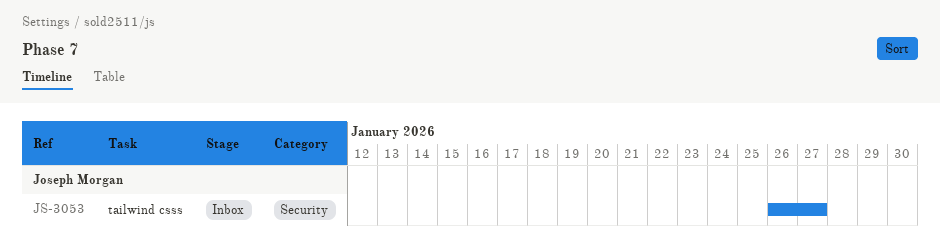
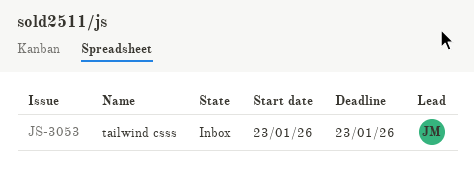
JS-3053, start: Jan 26 -> Jan 23
JS-3053, due: Jan 27 -> Jan 23

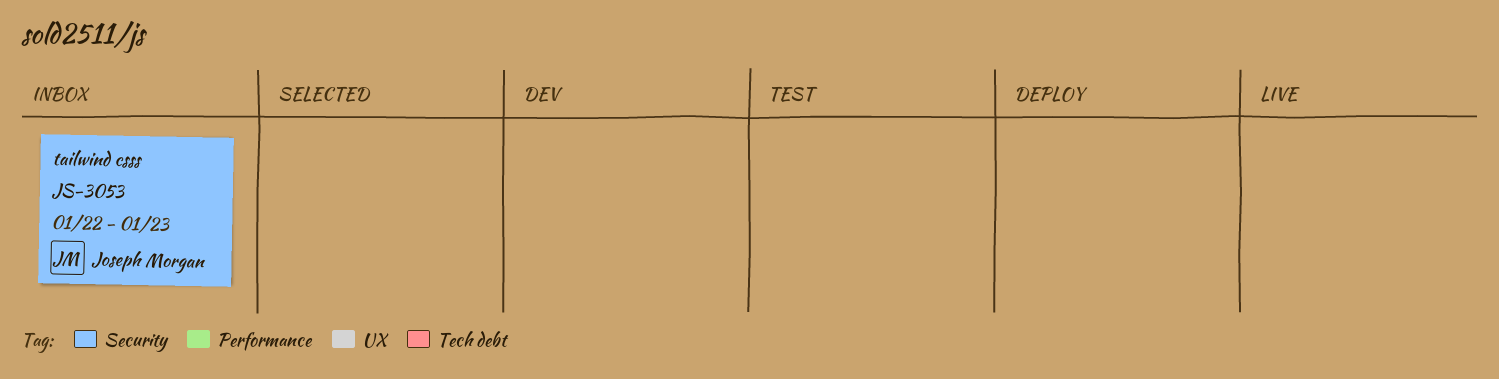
JS-3053, start: Jan 23 -> Jan 22

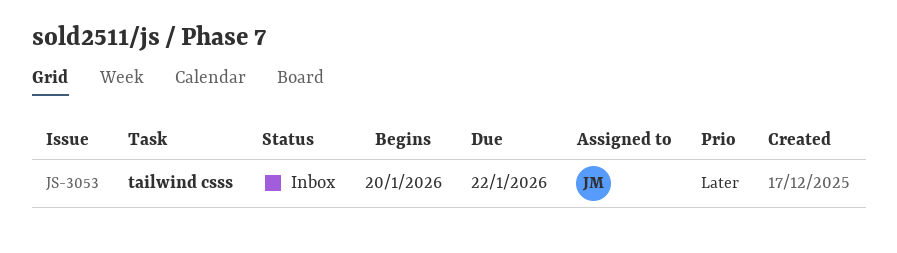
JS-3053, start: Jan 22 -> Jan 20
JS-3053, due: Jan 23 -> Jan 22

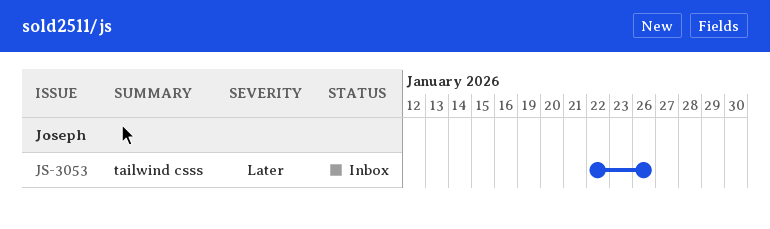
JS-3053, start: Jan 20 -> Jan 22
JS-3053, due: Jan 22 -> Jan 26

